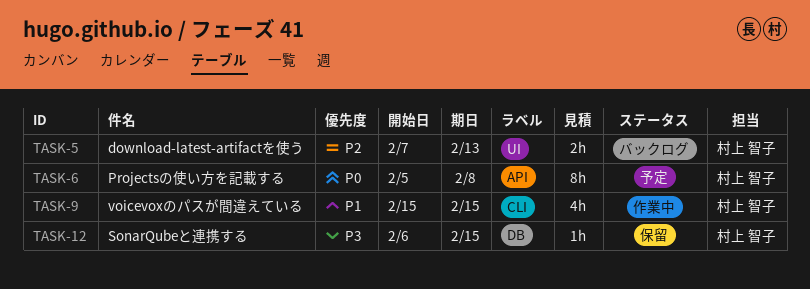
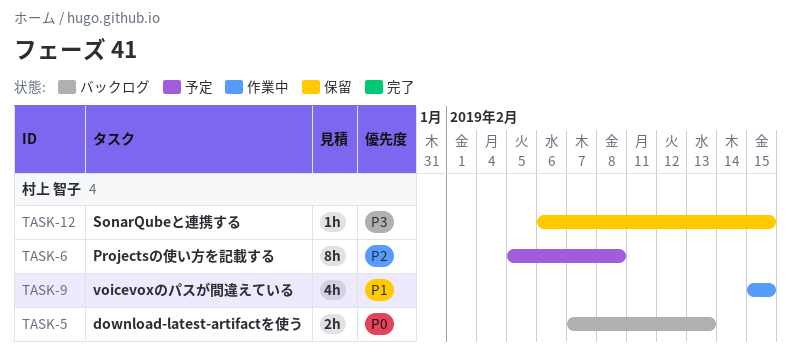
TASK-5, priority: P2 -> P0
TASK-6, priority: P0 -> P2

